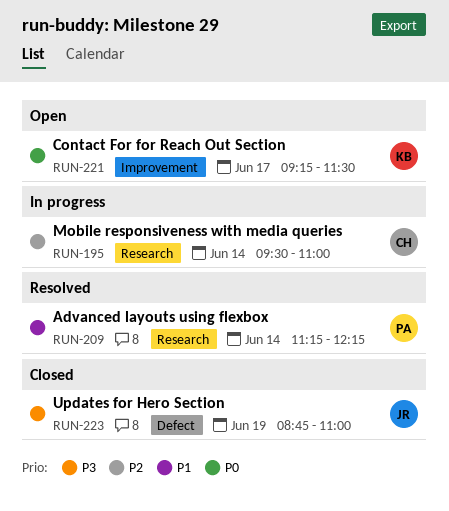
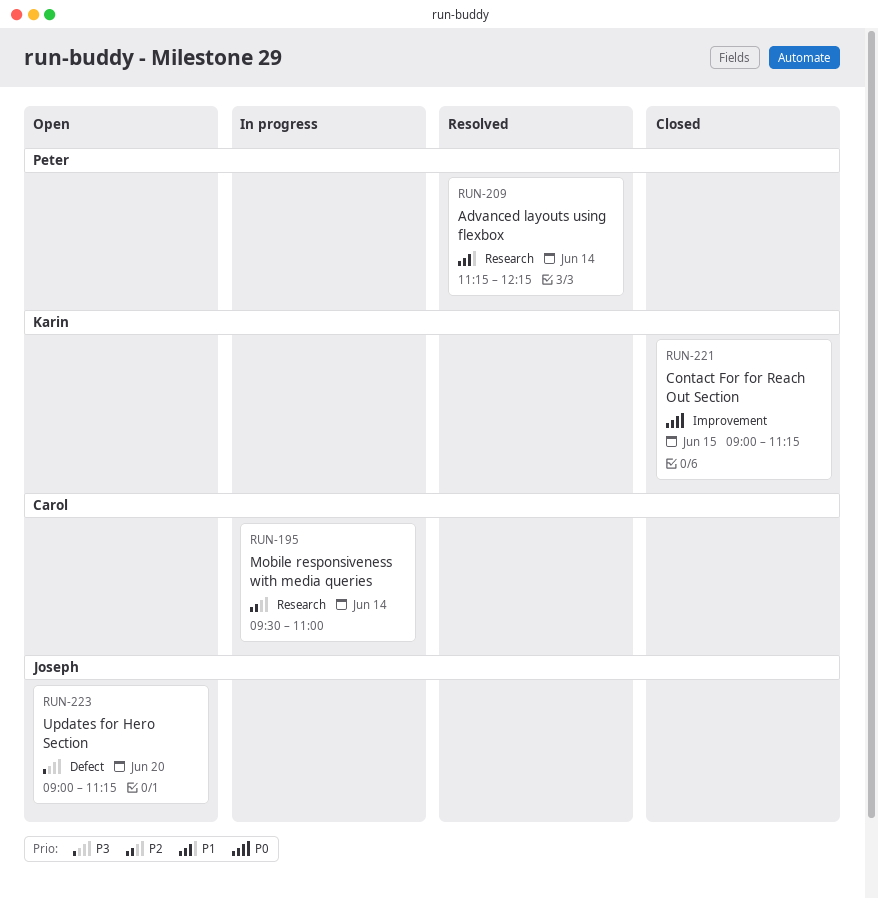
RUN-221, status: Open -> Closed
RUN-221, day: Jun 17 -> Jun 15
RUN-221, begins: 09:15 -> 09:00
RUN-221, ends: 11:30 -> 11:15
RUN-223, status: Closed -> Open
RUN-223, day: Jun 19 -> Jun 20
RUN-223, begins: 08:45 -> 09:00
RUN-223, ends: 11:00 -> 11:15

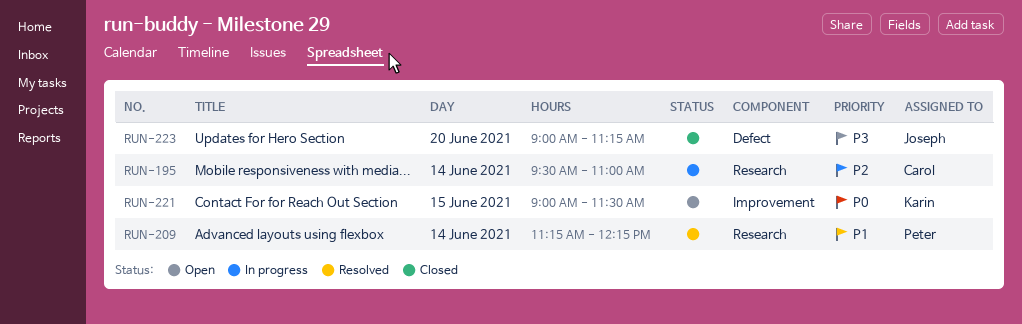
RUN-221, status: Closed -> Open
RUN-221, ends: 11:15 -> 11:30
RUN-223, status: Open -> Closed

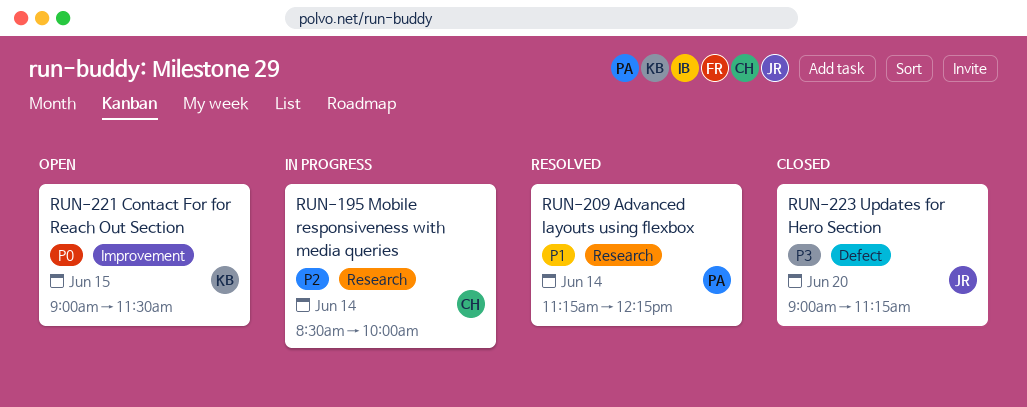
RUN-195, begins: 09:30 -> 08:30
RUN-195, ends: 11:00 -> 10:00

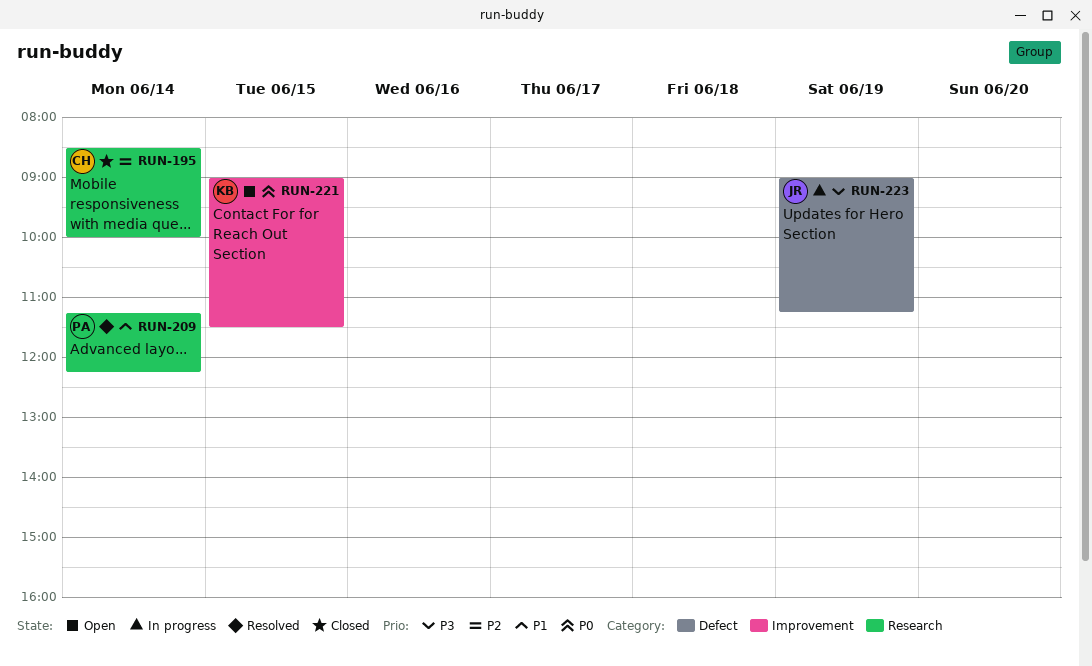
RUN-195, status: In progress -> Closed
RUN-223, status: Closed -> In progress
RUN-223, day: Jun 20 -> Jun 19

